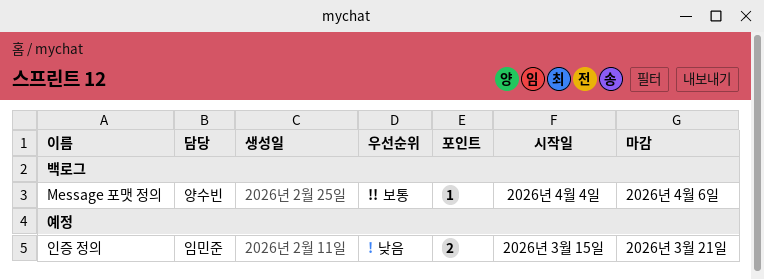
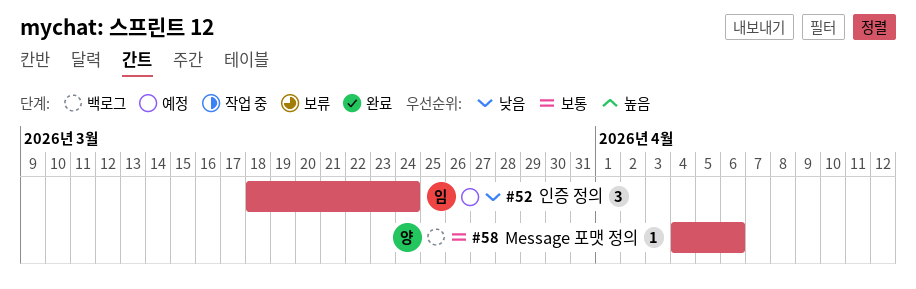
인증 정의, estimate: 2 -> 3
인증 정의, start: Mar 15 -> Mar 18
인증 정의, due: Mar 21 -> Mar 24

